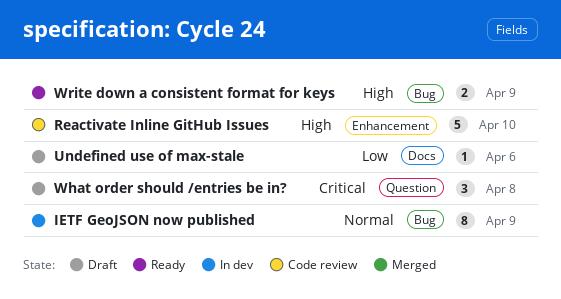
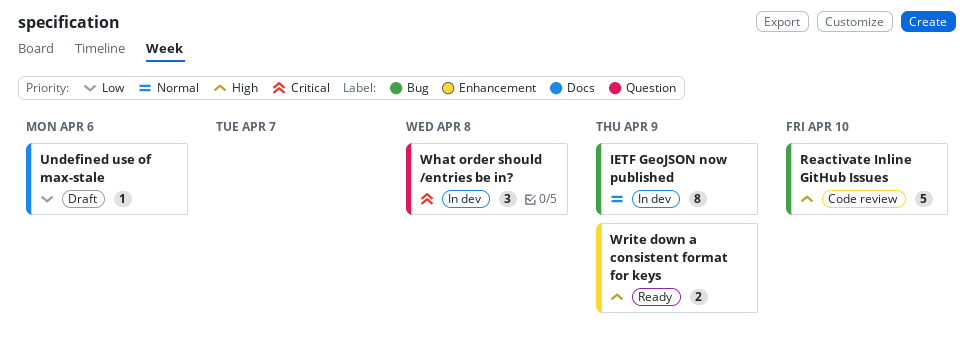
Reactivate Inline GitHub Issues, label: Enhancement -> Bug
What order should /entries be in?, status: Draft -> In dev
Write down a consistent format for keys, label: Bug -> Enhancement

